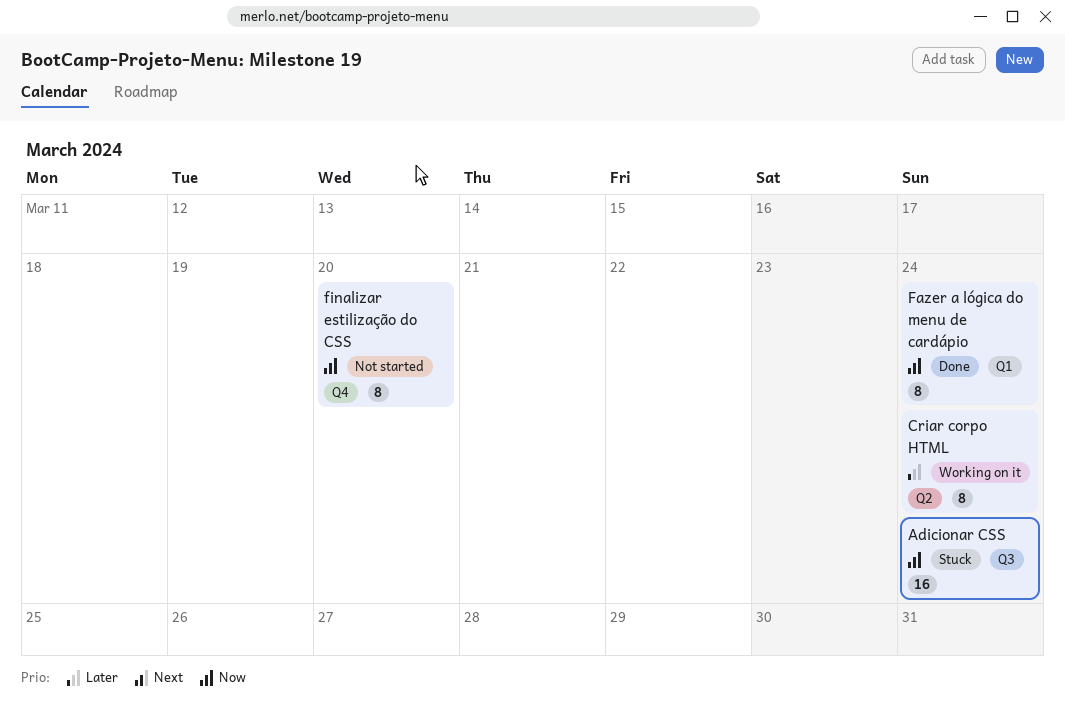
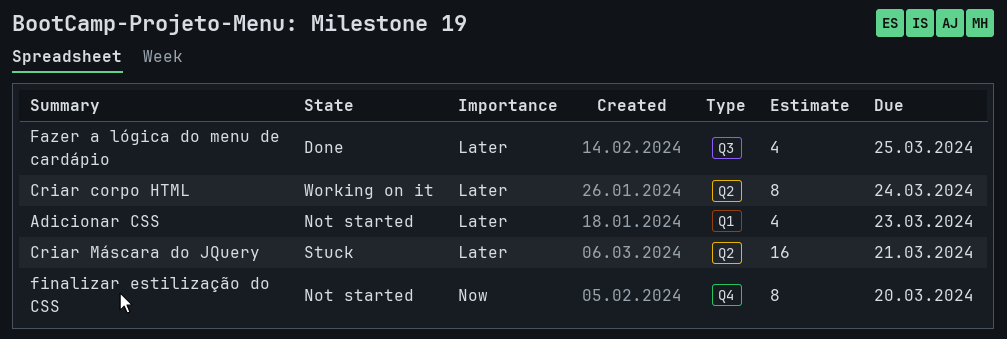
Adicionar CSS, status: Stuck -> Not started
Adicionar CSS, priority: Now -> Later
Adicionar CSS, label: Q3 -> Q1
Adicionar CSS, estimate: 16 -> 4
Adicionar CSS, due: Mar 24 -> Mar 23
Criar Máscara do JQuery: none -> present
Fazer a lógica do menu de cardápio, priority: Now -> Later
Fazer a lógica do menu de cardápio, label: Q1 -> Q3
Fazer a lógica do menu de cardápio, estimate: 8 -> 4
Fazer a lógica do menu de cardápio, due: Mar 24 -> Mar 25

